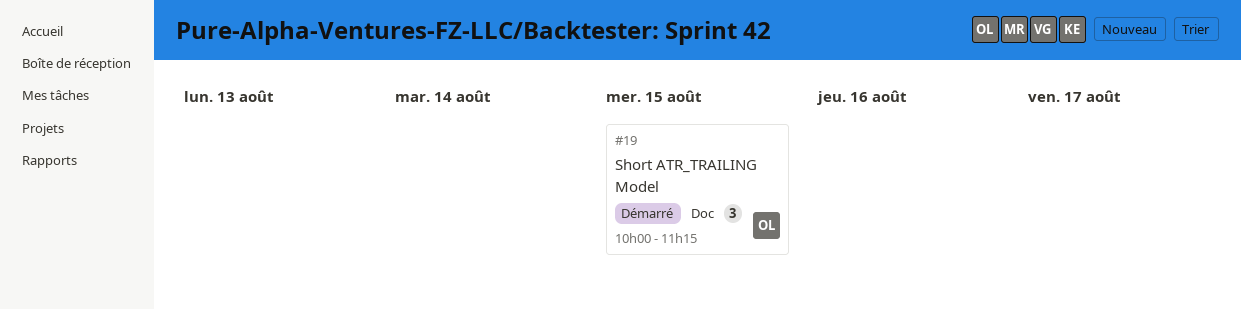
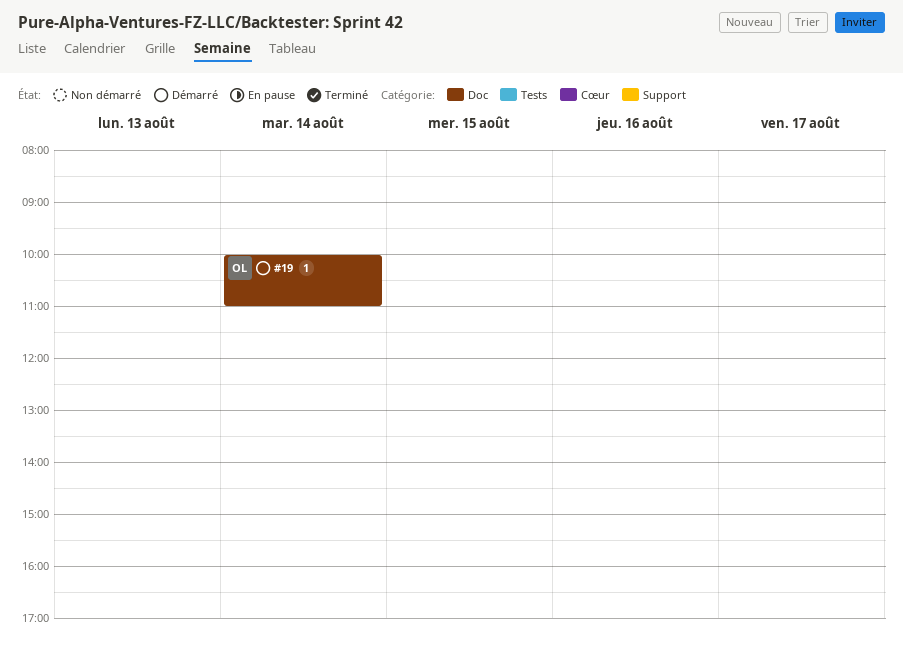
#19, estimate: 3 -> 1
#19, day: Aug 15 -> Aug 14
#19, ends: 11:15 -> 11:00

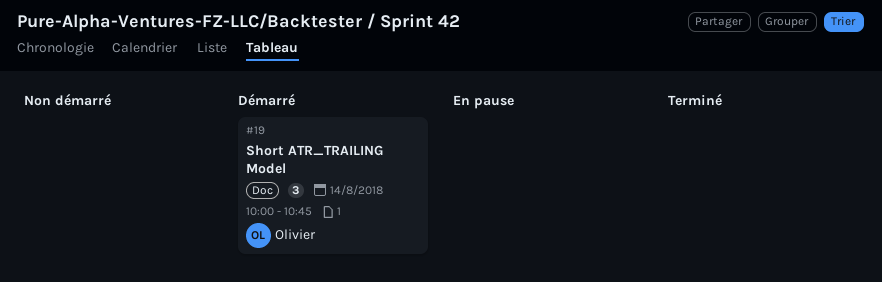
#19, estimate: 1 -> 3
#19, ends: 11:00 -> 10:45

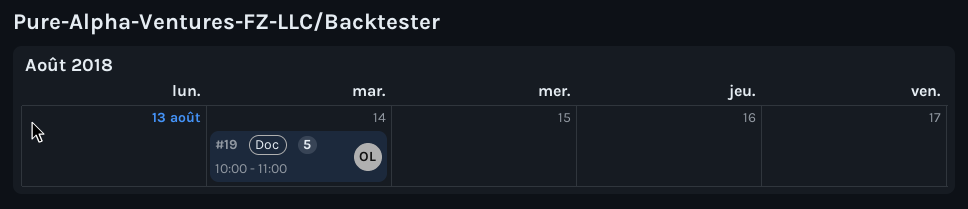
#19, estimate: 3 -> 5
#19, ends: 10:45 -> 11:00

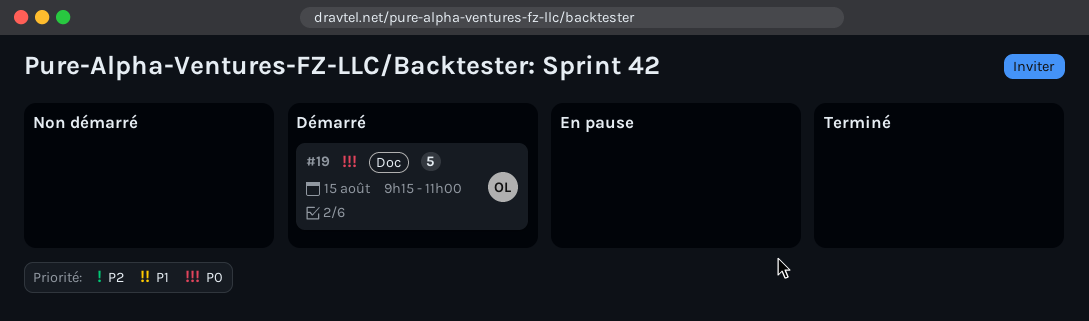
#19, day: Aug 14 -> Aug 15
#19, begins: 10:00 -> 09:15

